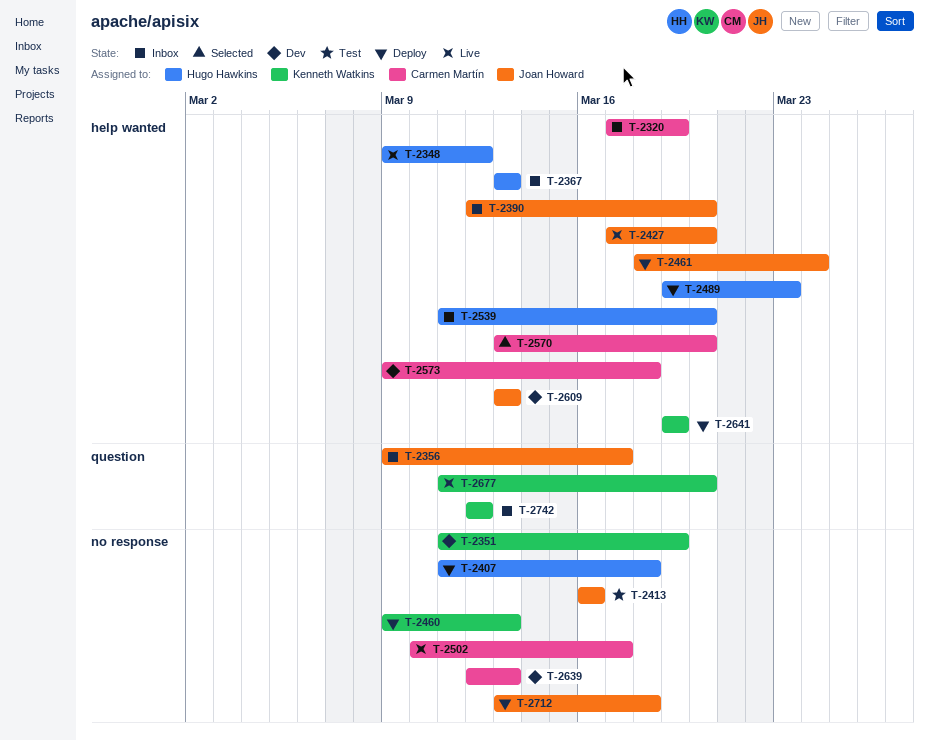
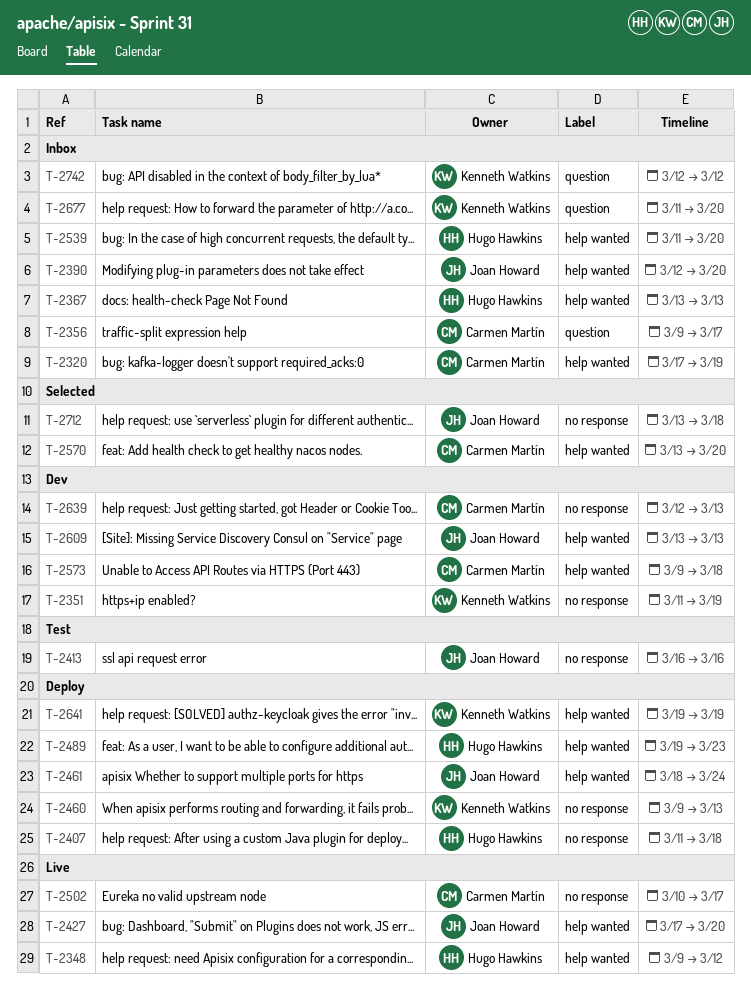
T-2356, owner: Joan Howard -> Carmen Martín
T-2677, status: Live -> Inbox
T-2712, status: Deploy -> Selected

